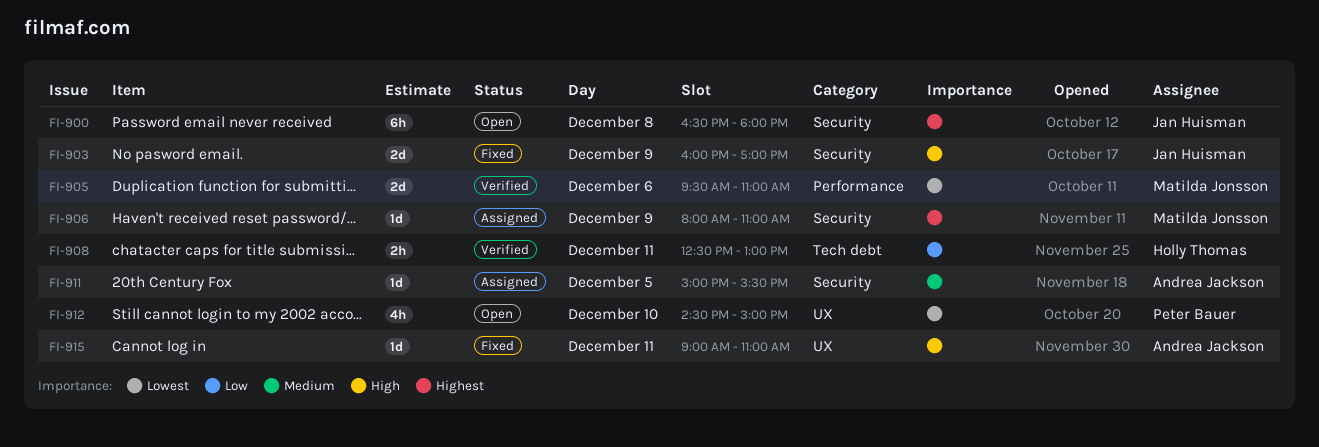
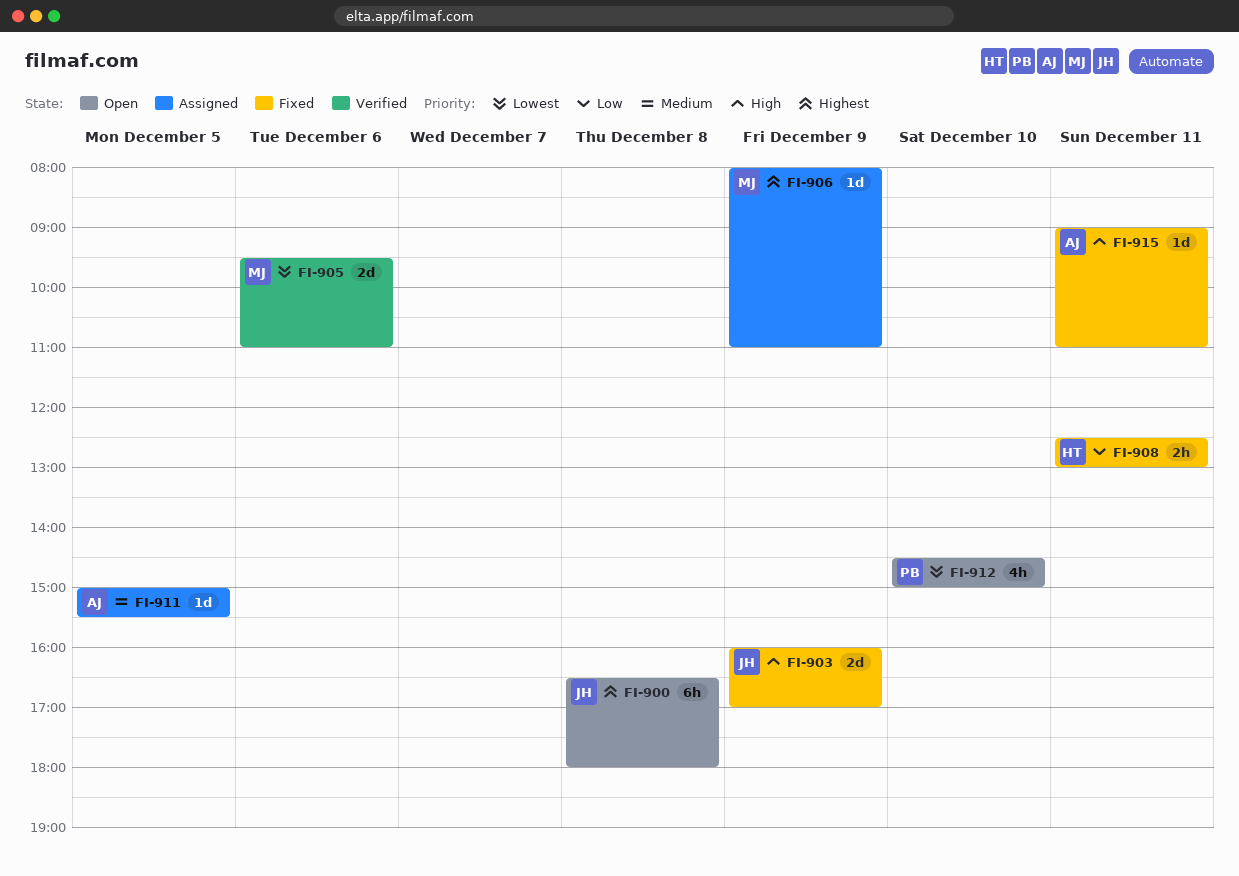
FI-908, status: Verified -> Fixed

